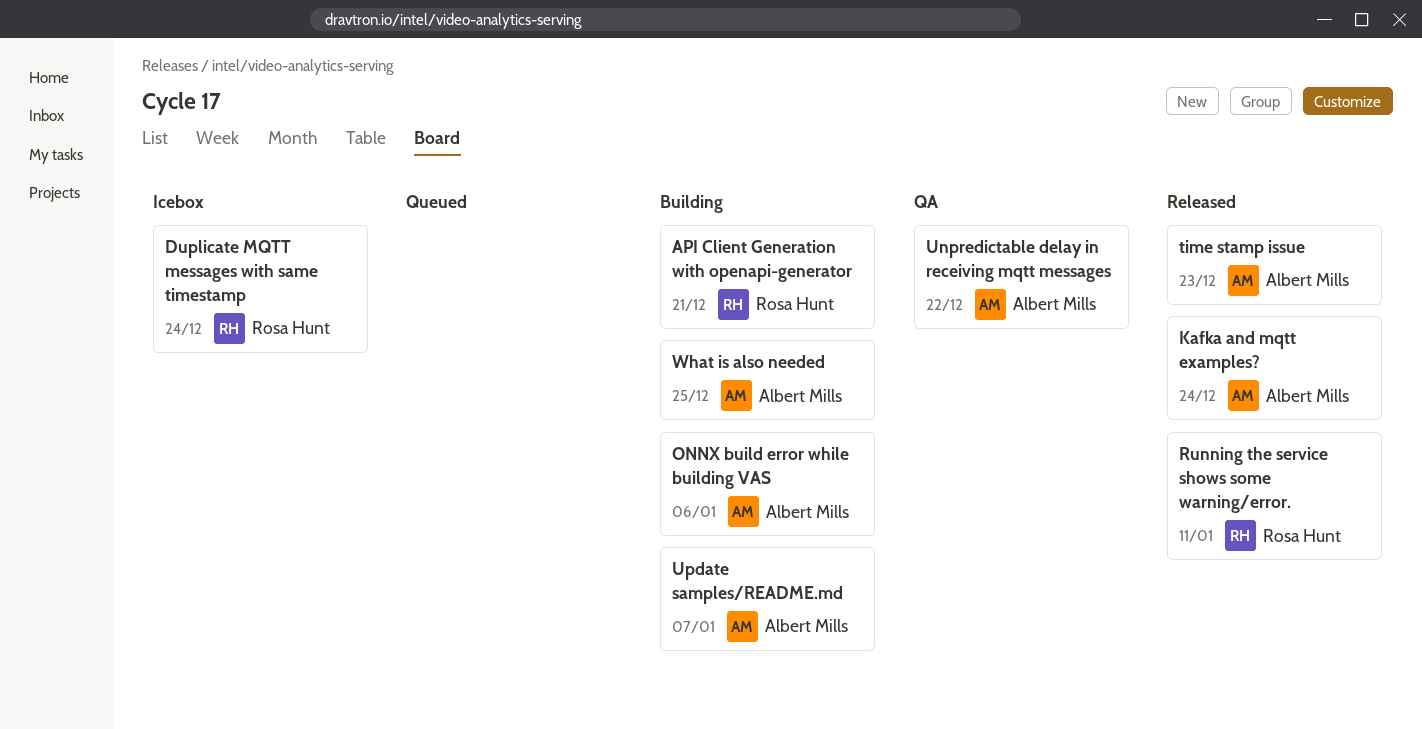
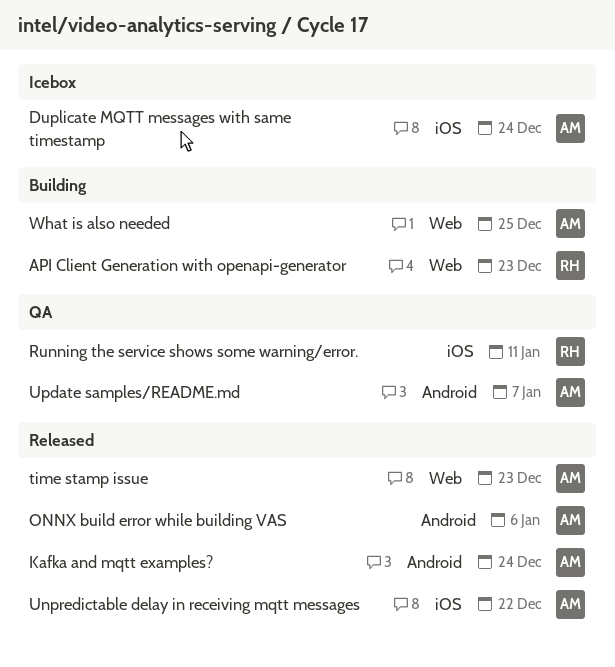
API Client Generation with openapi-generator, due: Dec 21 -> Dec 23
Duplicate MQTT messages with same timestamp, owner: Rosa Hunt -> Albert Mills
ONNX build error while building VAS, status: Building -> Released
Running the service shows some warning/error., status: Released -> QA
Unpredictable delay in receiving mqtt messages, status: QA -> Released
Update samples/README.md, status: Building -> QA

